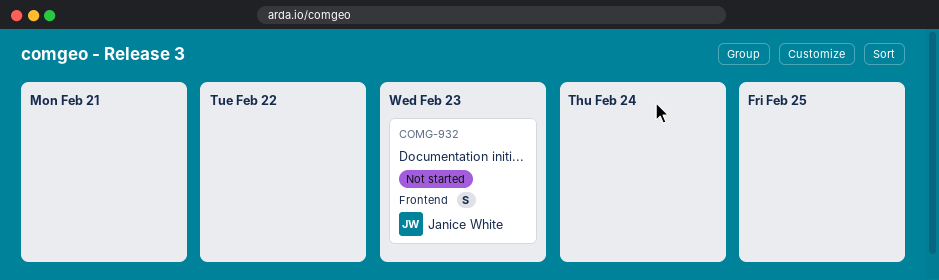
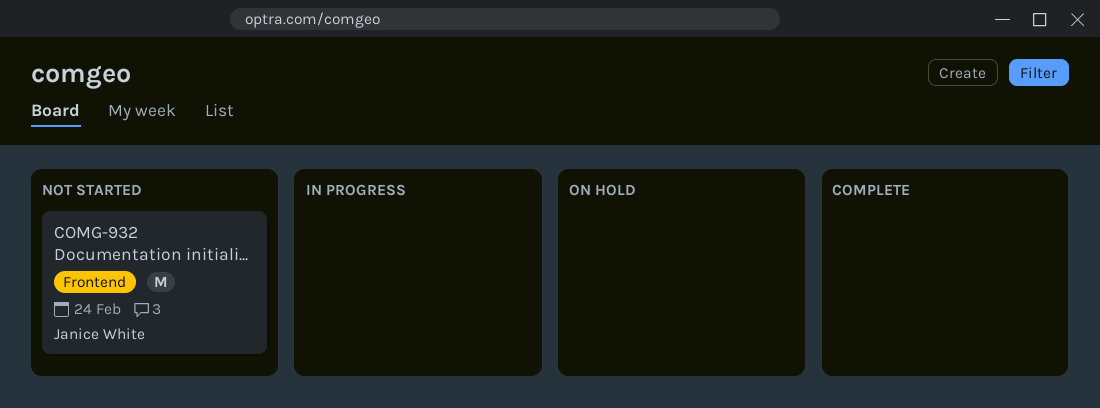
COMG-932, estimate: S -> M
COMG-932, due: Feb 23 -> Feb 24

